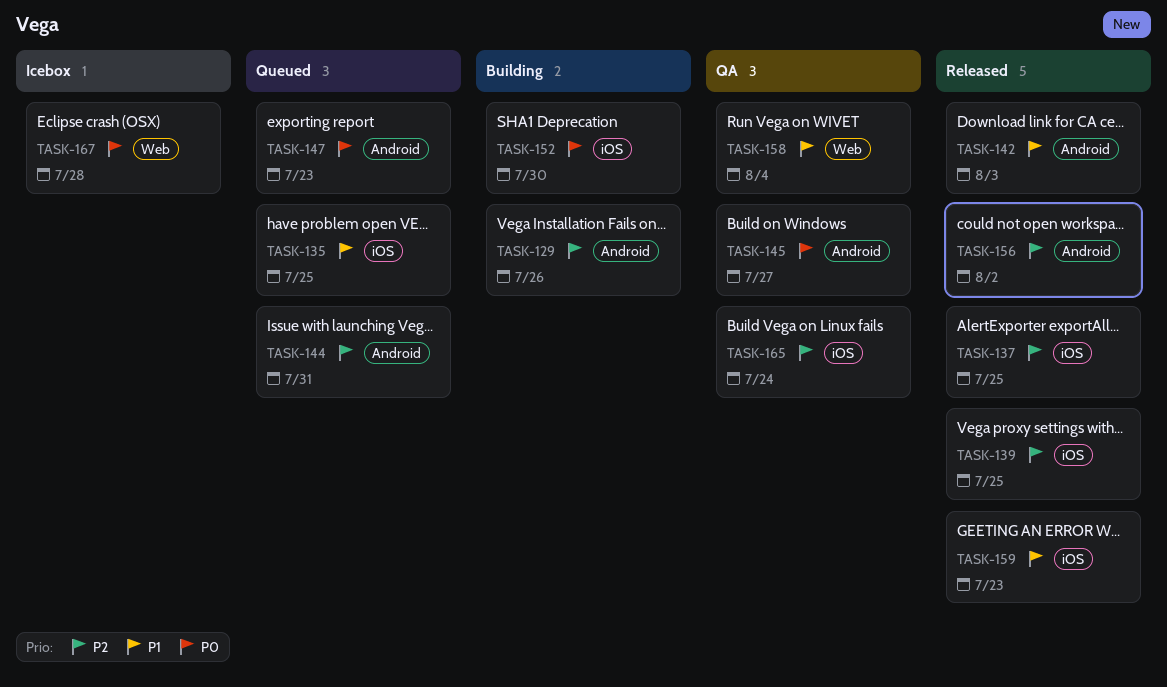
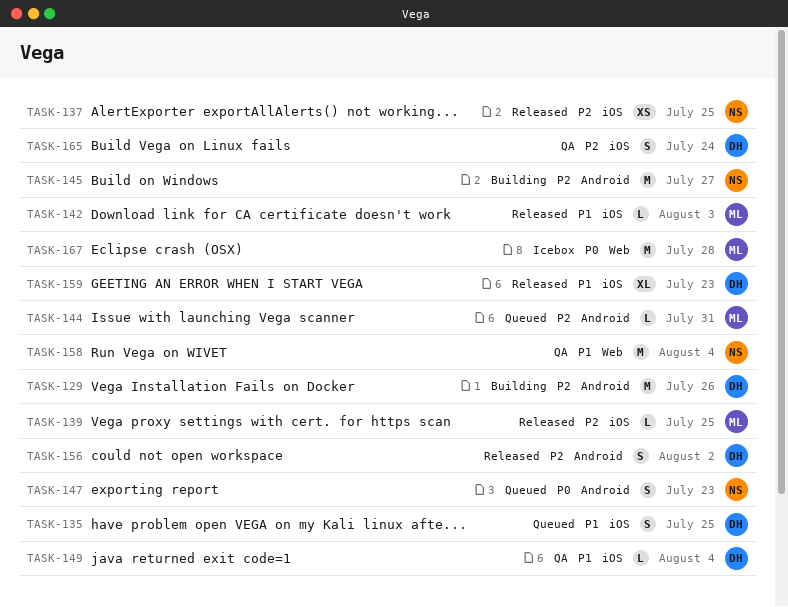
TASK-142, label: Android -> iOS
TASK-145, status: QA -> Building
TASK-145, priority: P0 -> P2
TASK-149: none -> present
TASK-152: present -> none

